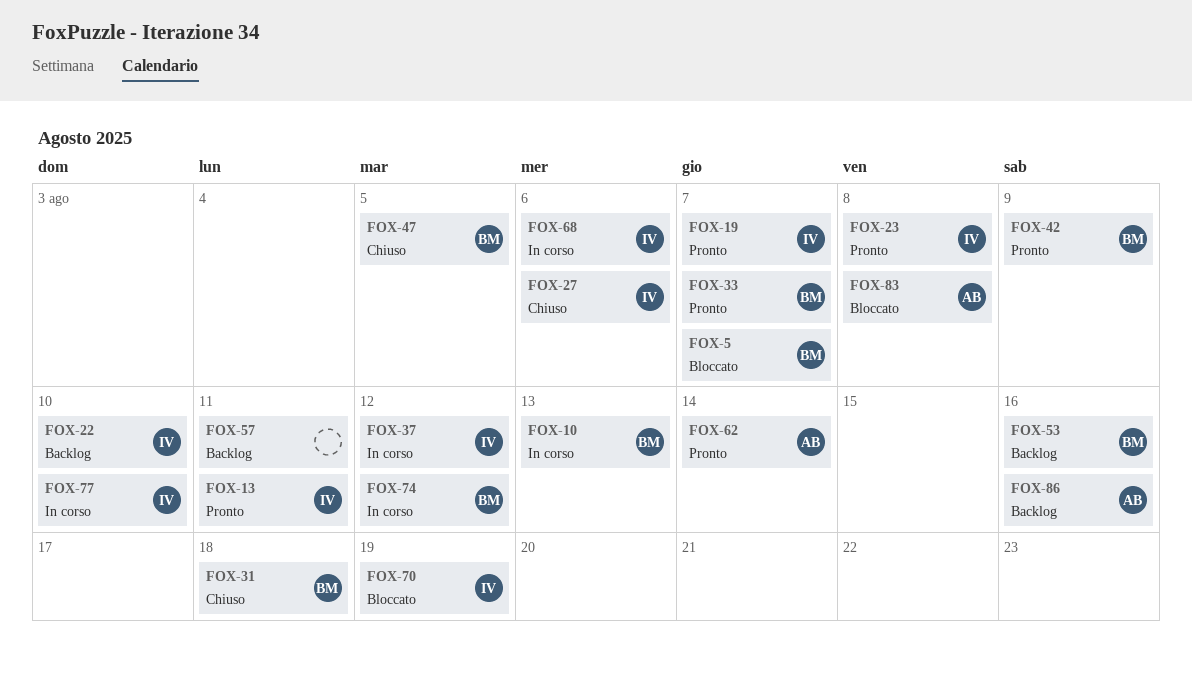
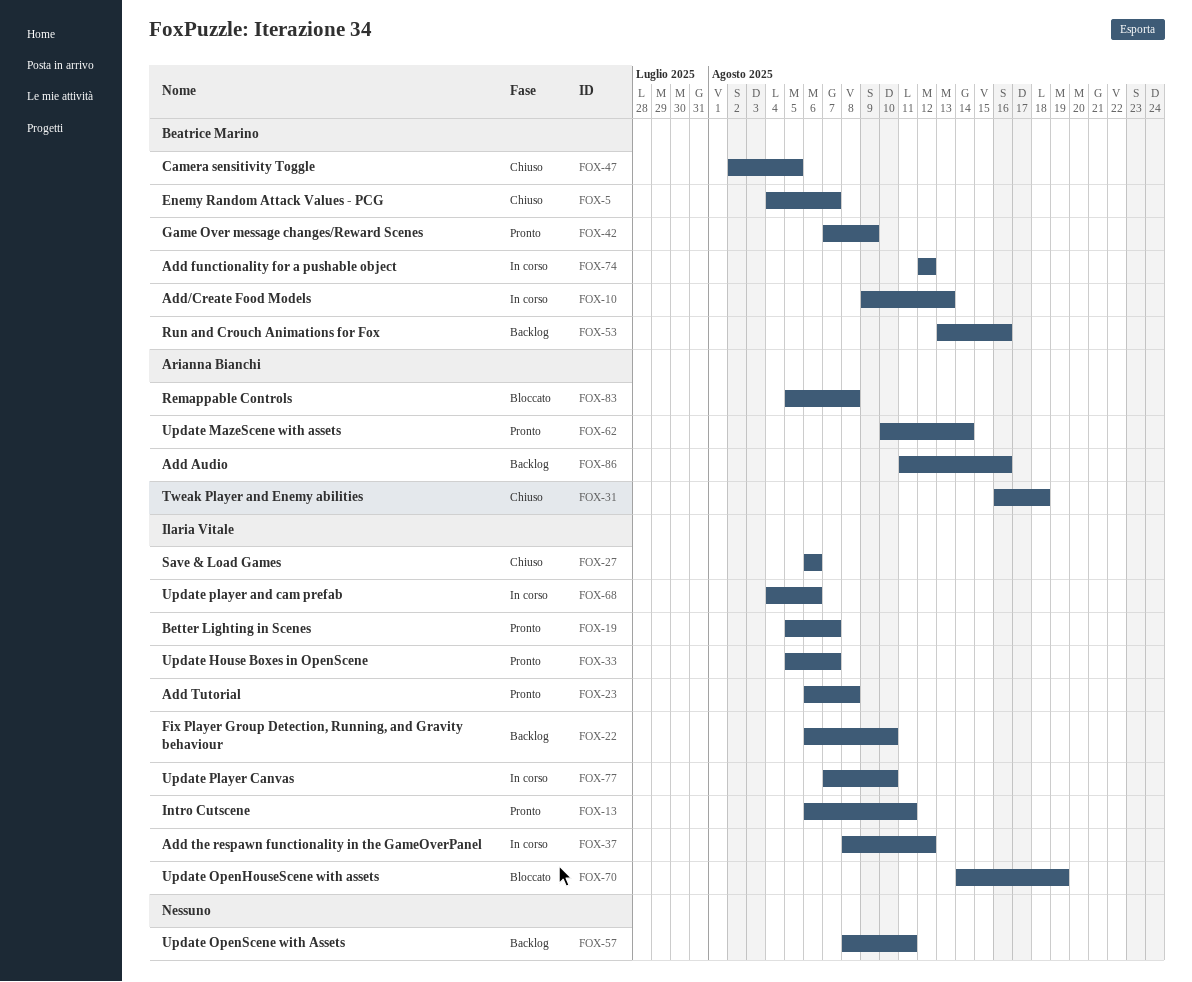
FOX-5, status: Bloccato -> Chiuso
FOX-31, owner: Beatrice Marino -> Arianna Bianchi
FOX-33, owner: Beatrice Marino -> Ilaria Vitale

